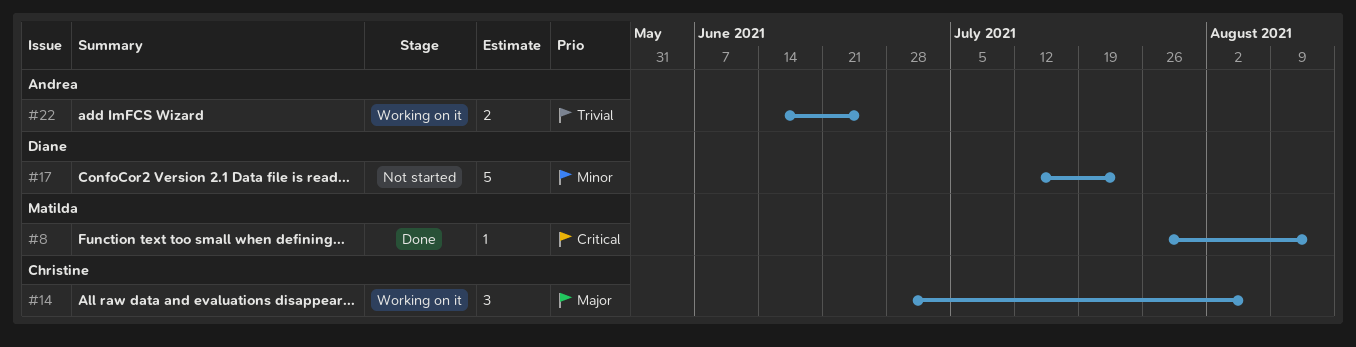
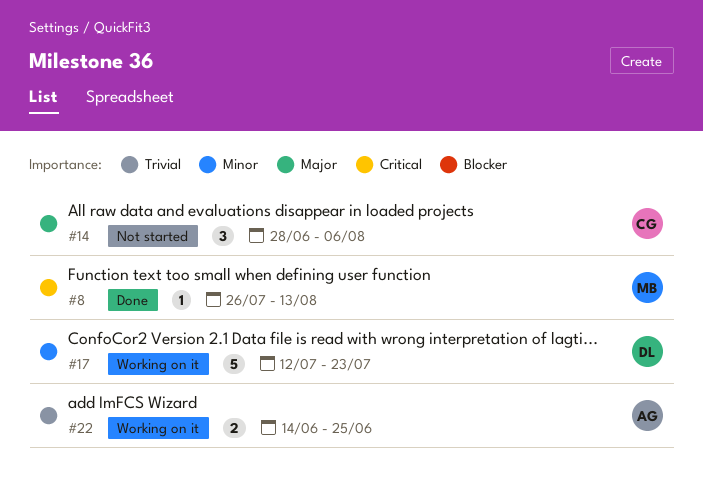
#14, status: Working on it -> Not started
#17, status: Not started -> Working on it

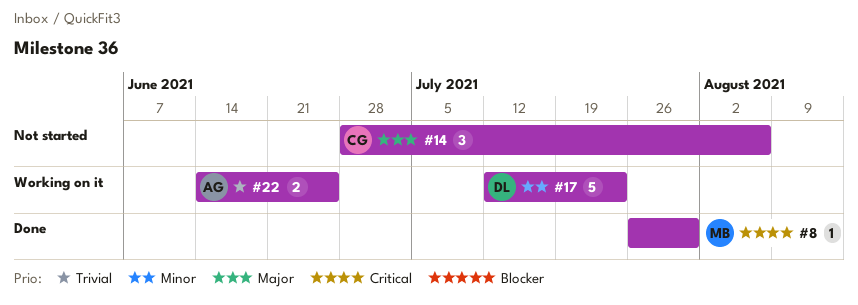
#8, due: Aug 13 -> Jul 30

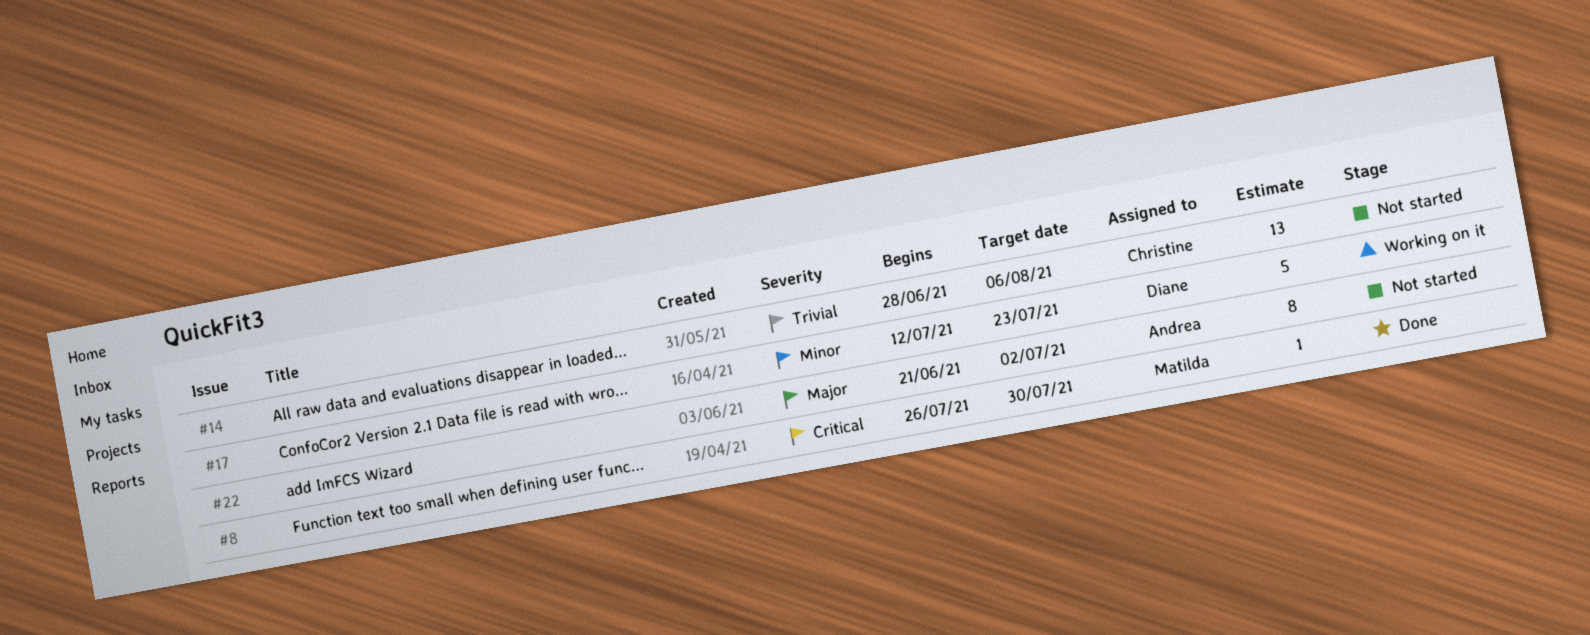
#14, priority: Major -> Trivial
#14, estimate: 3 -> 13
#22, status: Working on it -> Not started
#22, priority: Trivial -> Major
#22, estimate: 2 -> 8
#22, start: Jun 14 -> Jun 21
#22, due: Jun 25 -> Jul 2

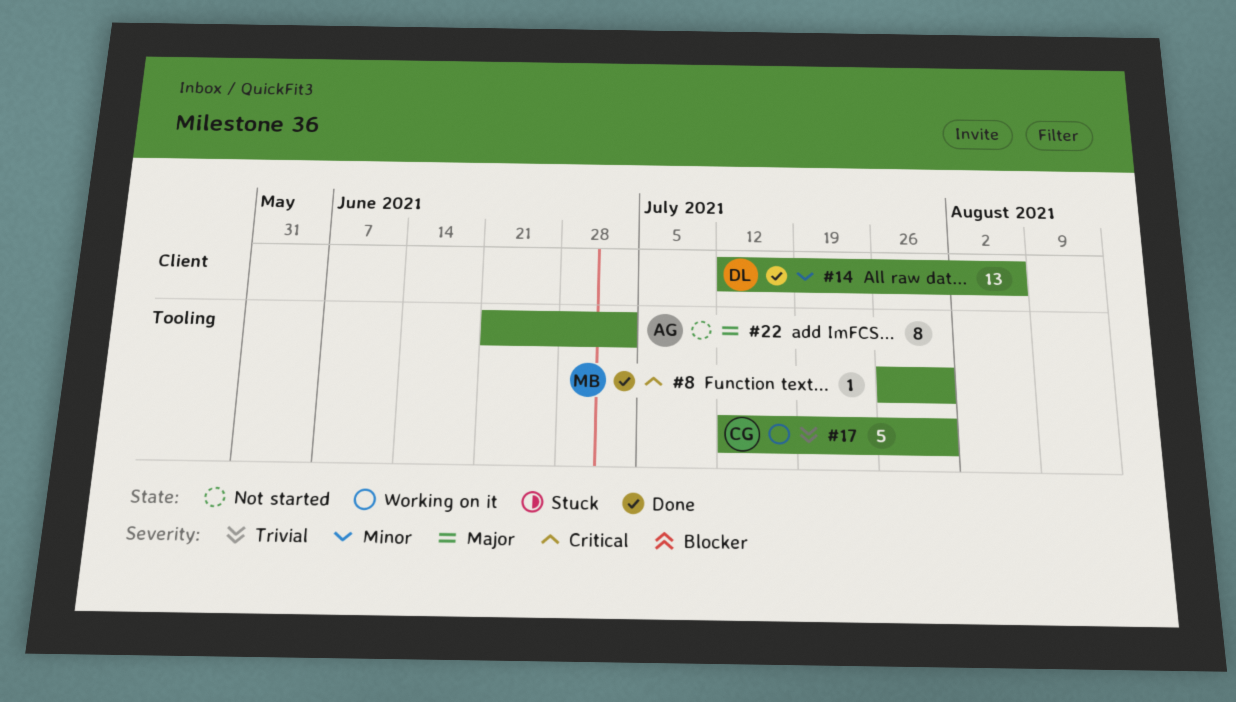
#14, status: Not started -> Done
#14, owner: Christine -> Diane
#14, priority: Trivial -> Minor
#14, start: Jun 28 -> Jul 12
#17, owner: Diane -> Christine
#17, priority: Minor -> Trivial
#17, due: Jul 23 -> Jul 30

